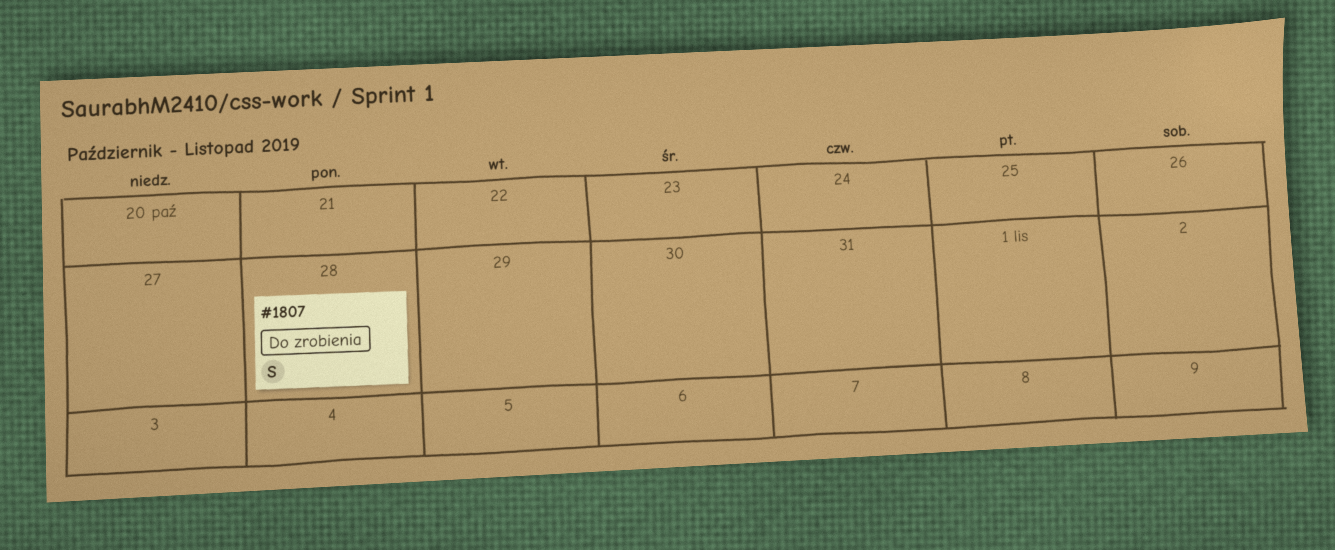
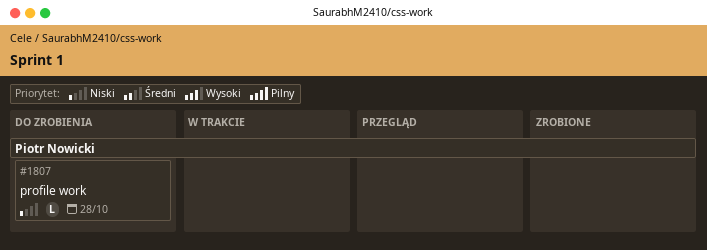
#1807, estimate: S -> L

